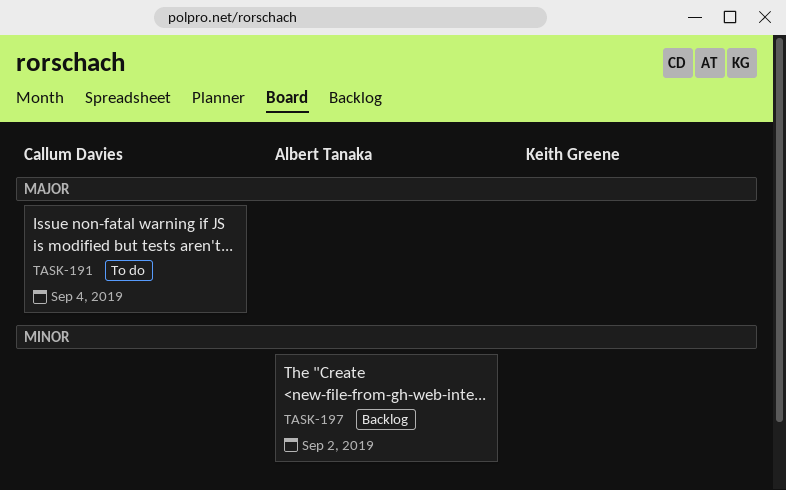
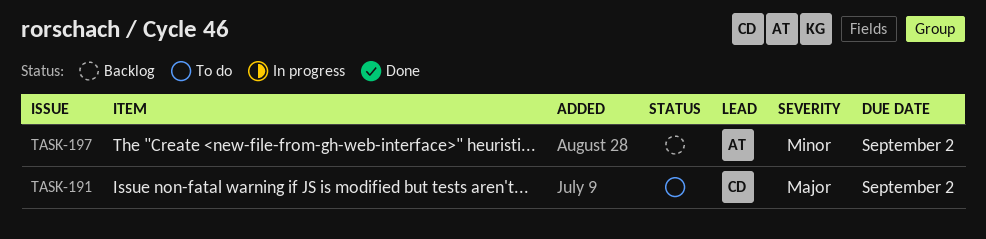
TASK-191, due: Sep 4 -> Sep 2

